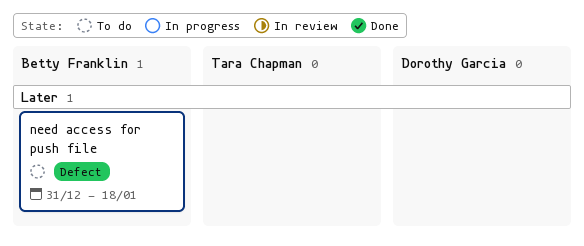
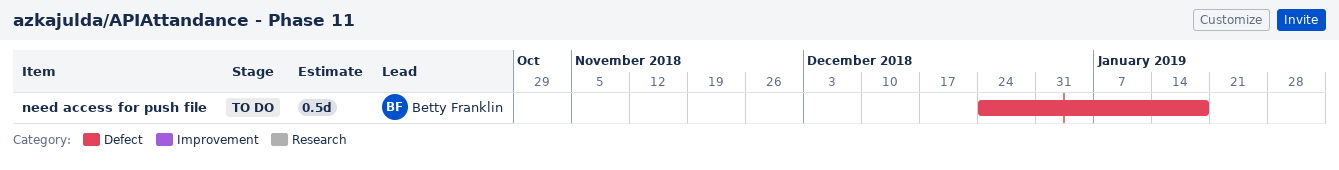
need access for push file, start: Dec 31 -> Dec 24

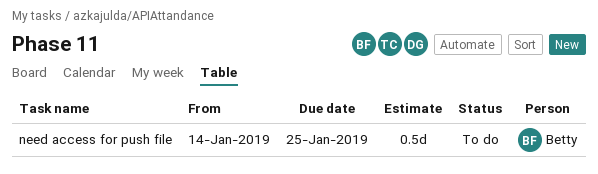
need access for push file, start: Dec 24 -> Jan 14
need access for push file, due: Jan 18 -> Jan 25

